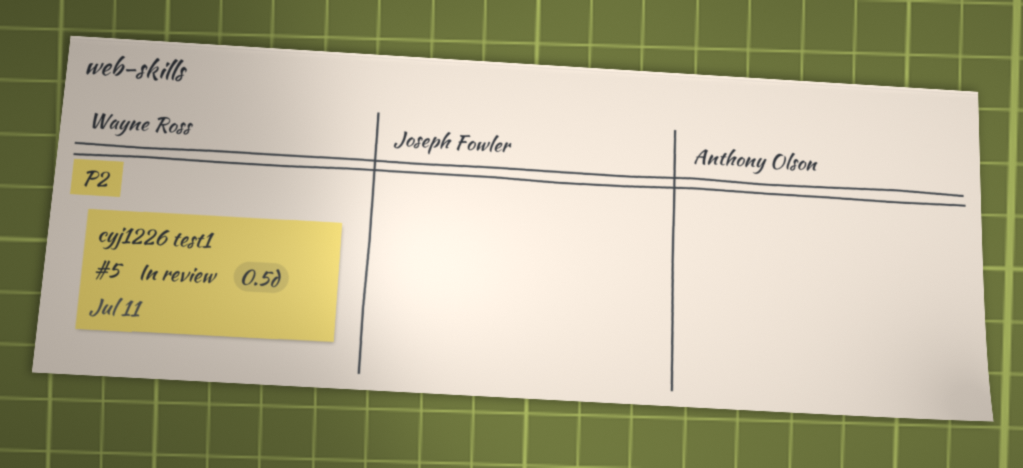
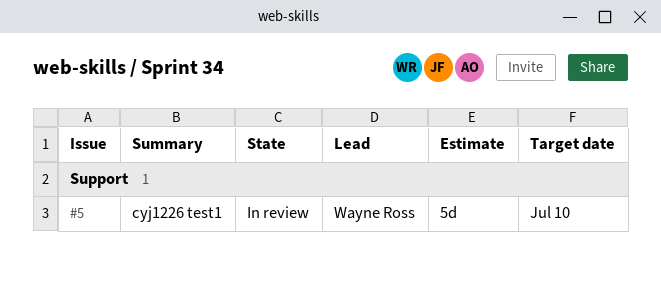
#5, estimate: 0.5d -> 5d
#5, due: Jul 11 -> Jul 10

